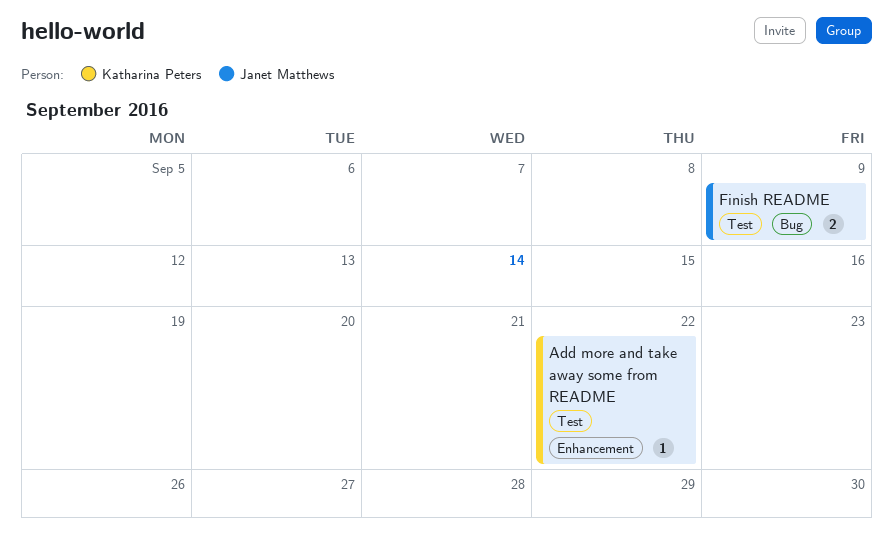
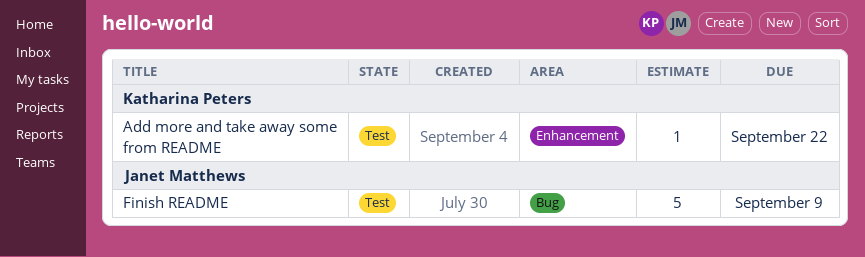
Finish README, estimate: 2 -> 5

